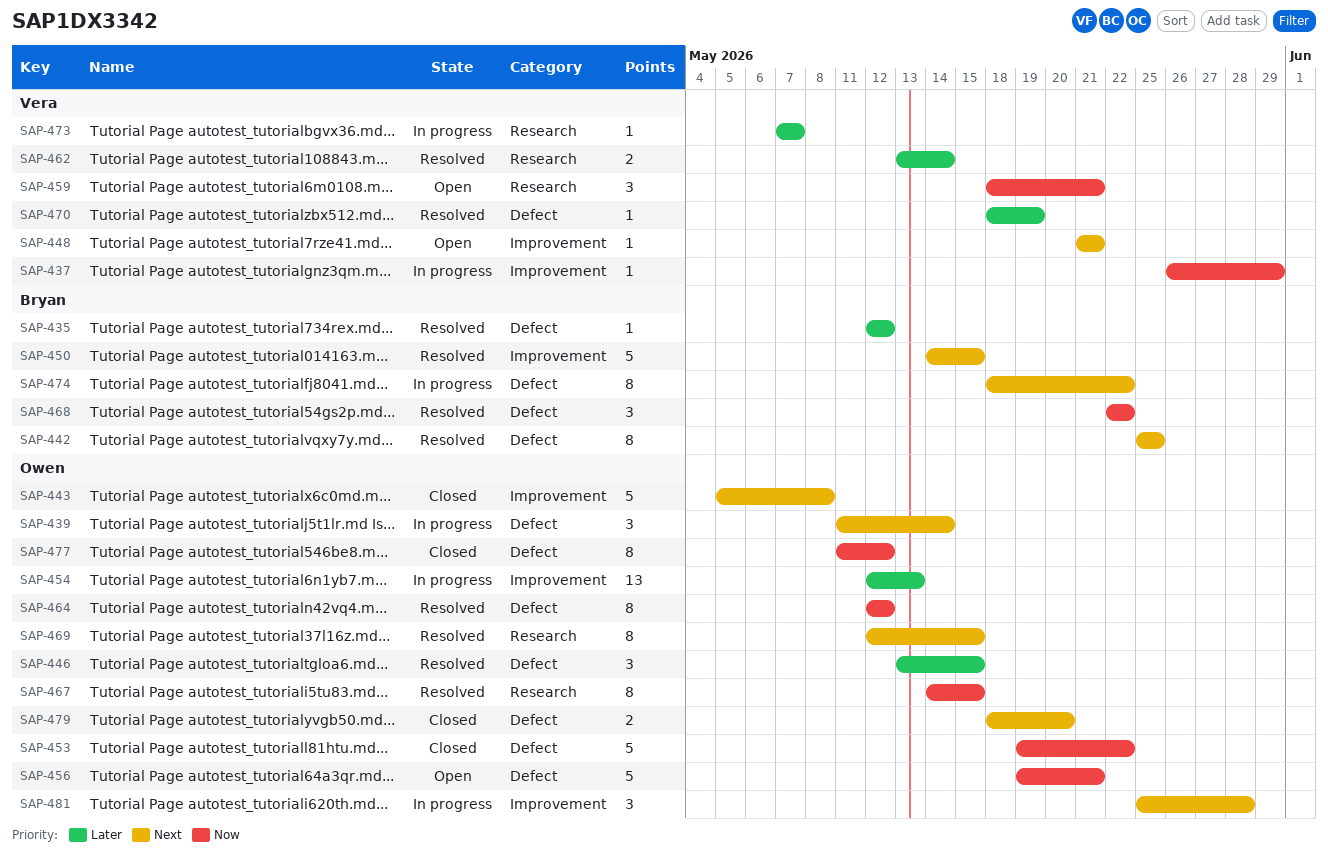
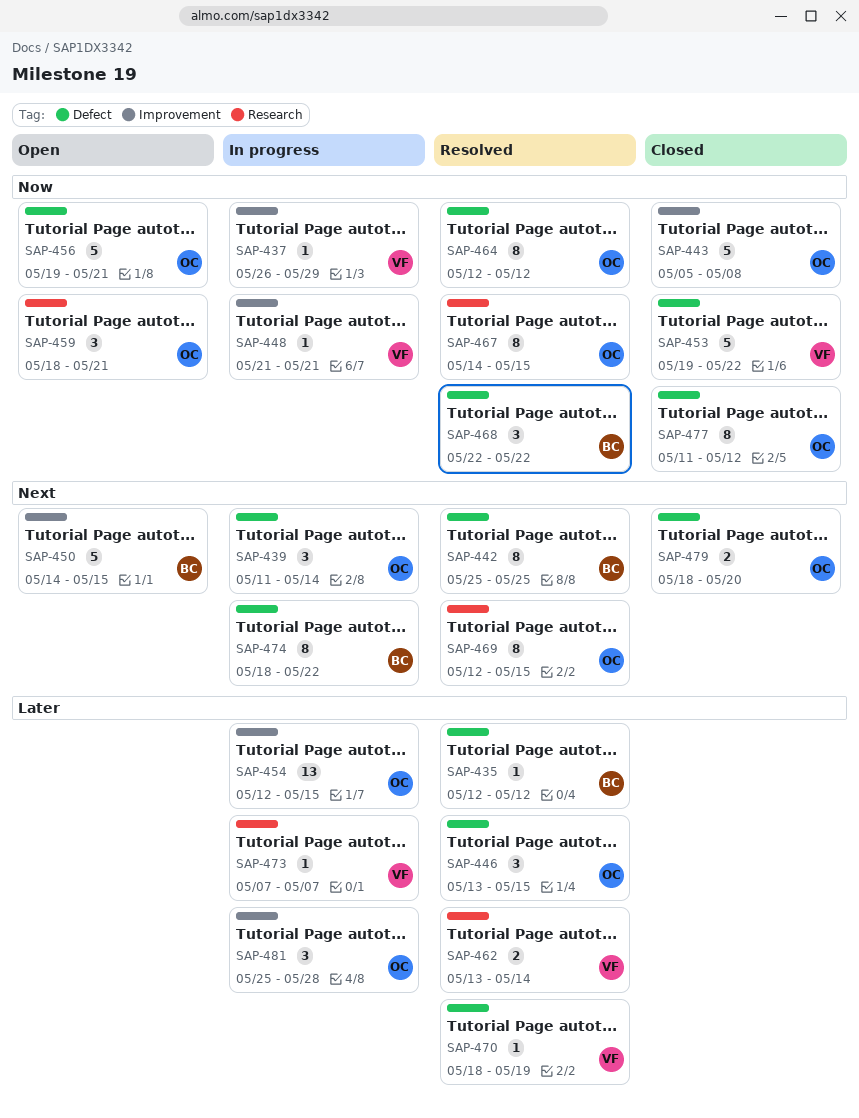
SAP-443, priority: Next -> Now
SAP-448, status: Open -> In progress
SAP-448, priority: Next -> Now
SAP-450, status: Resolved -> Open
SAP-453, owner: Owen -> Vera
SAP-454, due: May 13 -> May 15
SAP-459, owner: Vera -> Owen
SAP-481, priority: Next -> Later

